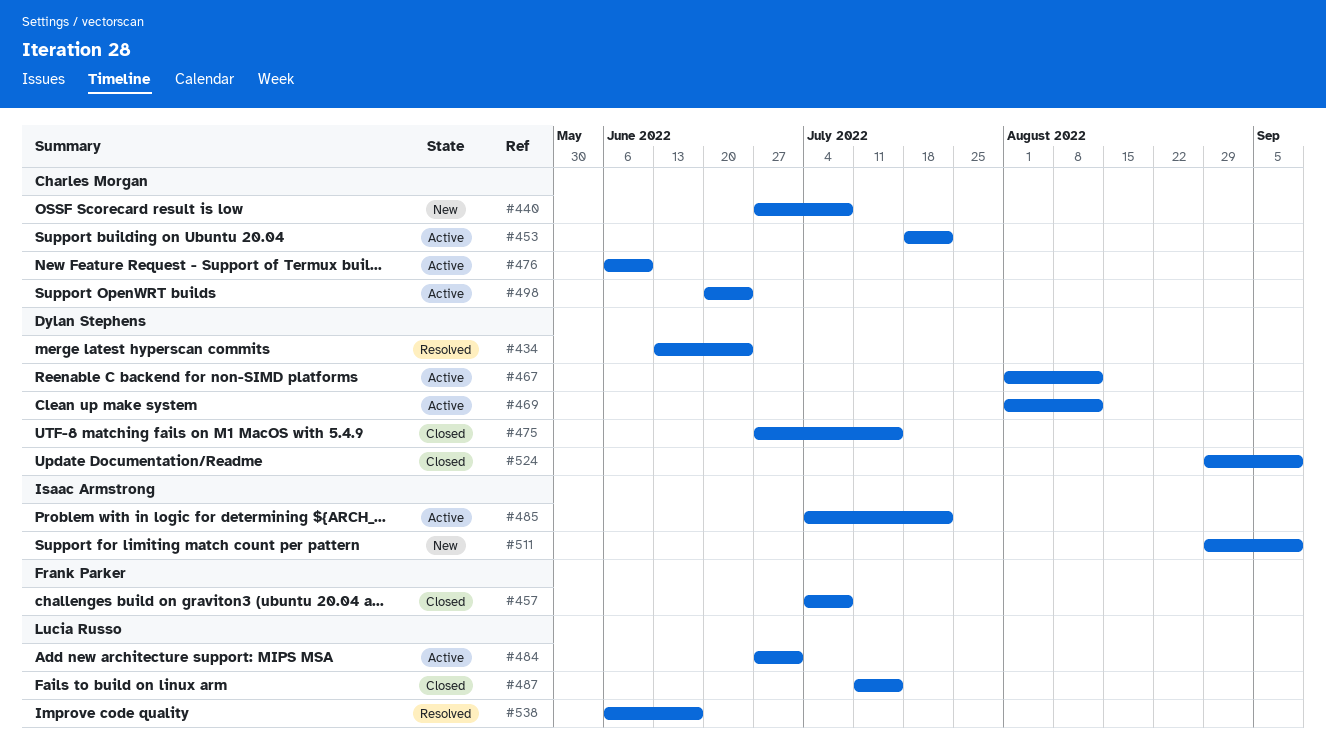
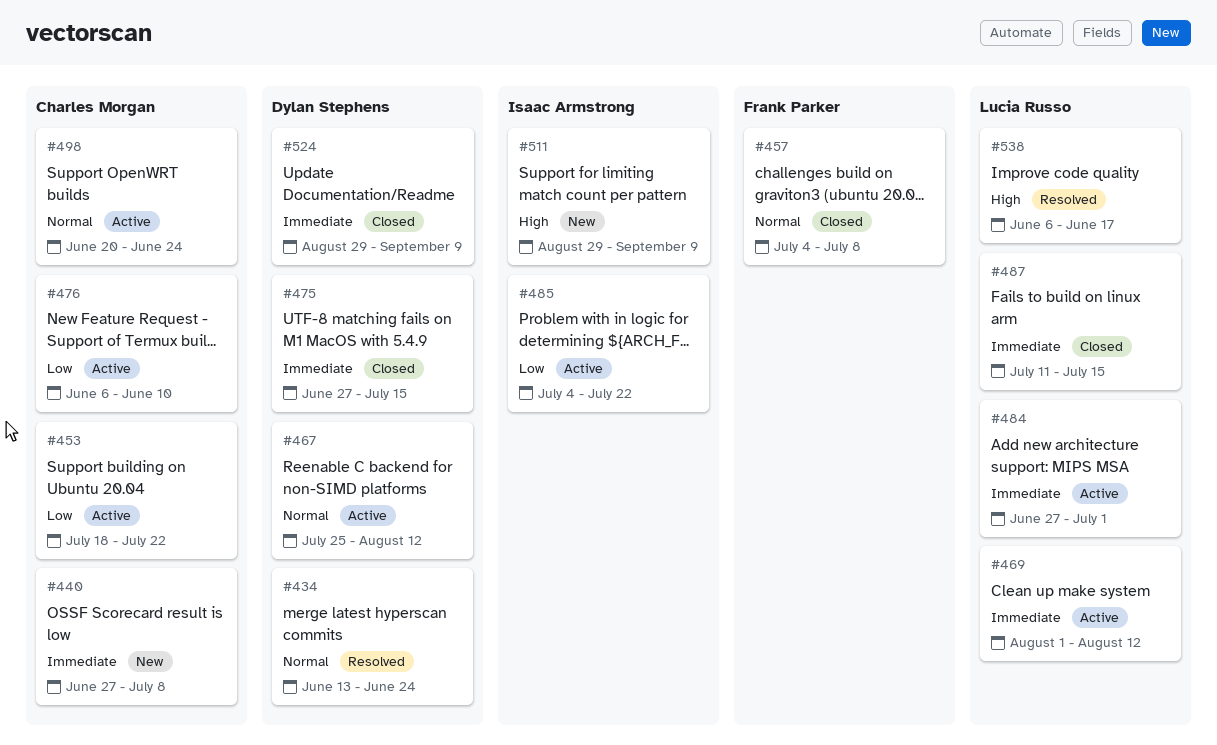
#467, start: Aug 1 -> Jul 25
#469, owner: Dylan Stephens -> Lucia Russo

